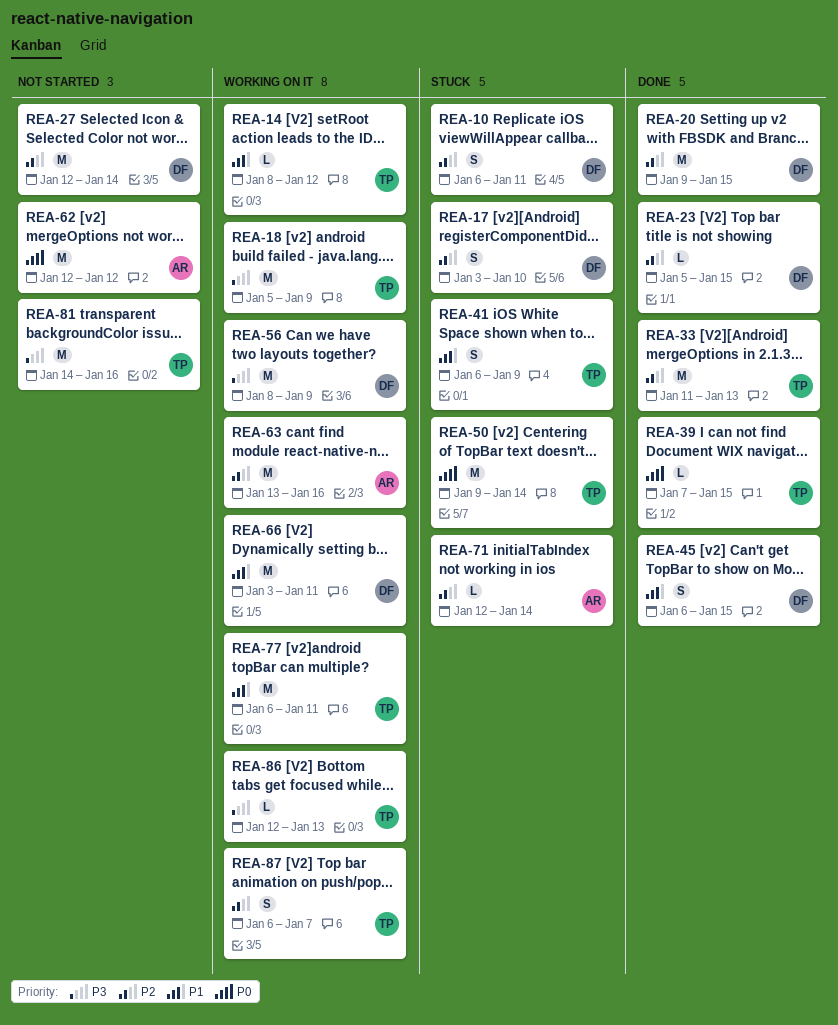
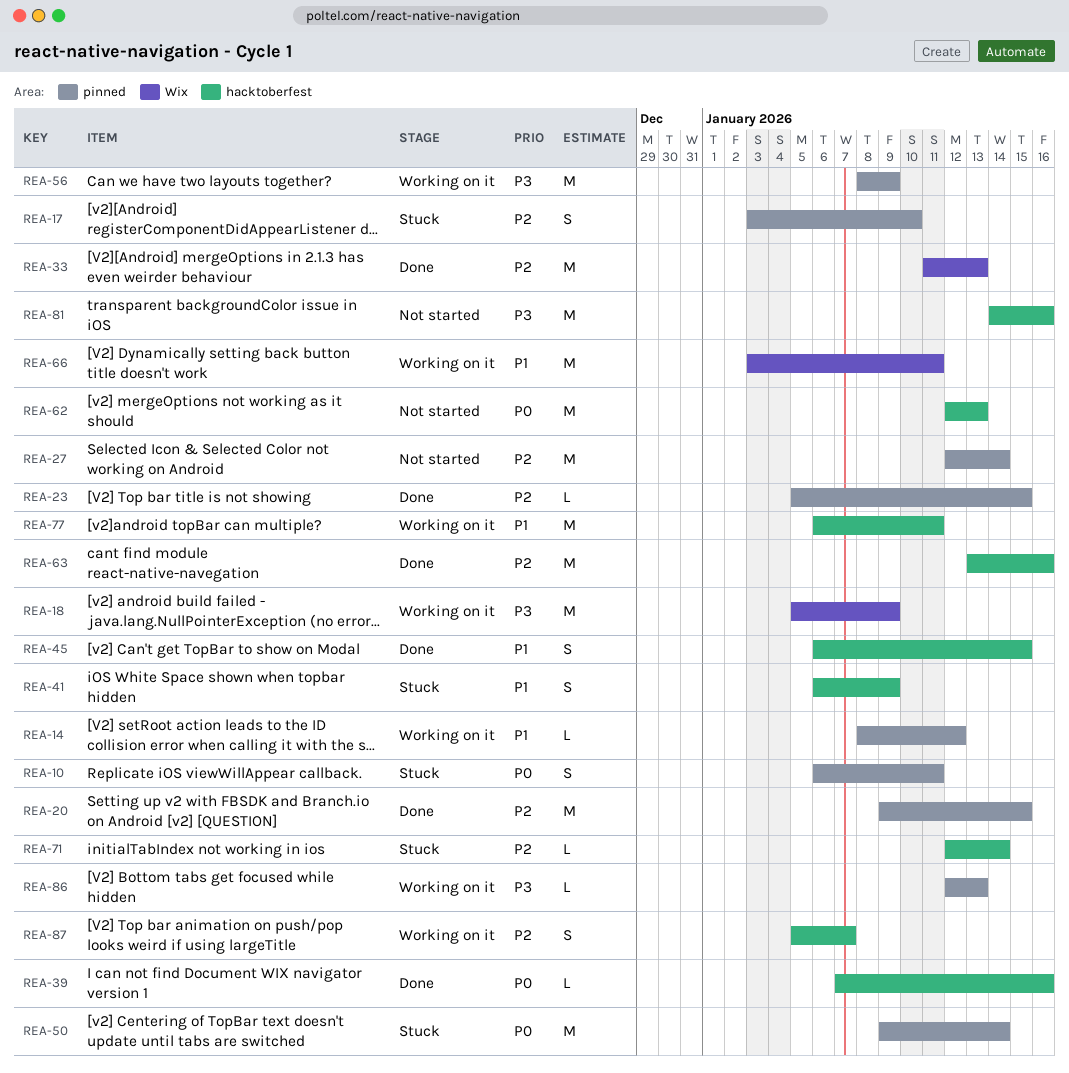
REA-10, priority: P2 -> P0
REA-39, due: Jan 15 -> Jan 16
REA-62, due: Jan 12 -> Jan 13
REA-63, status: Working on it -> Done
REA-87, start: Jan 6 -> Jan 5

